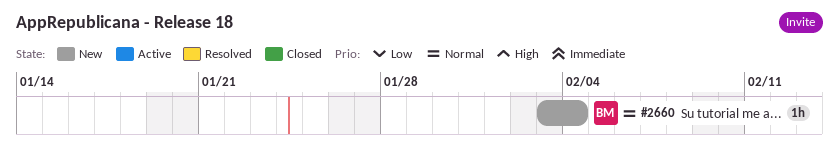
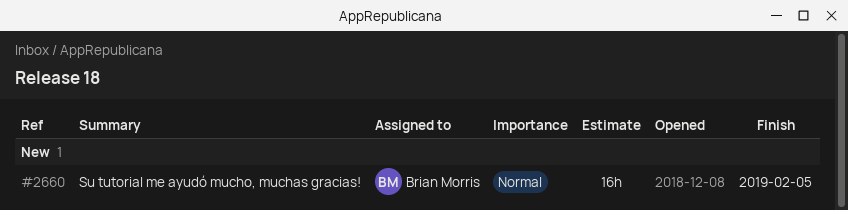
#2660, estimate: 1h -> 16h
#2660, due: Feb 4 -> Feb 5

